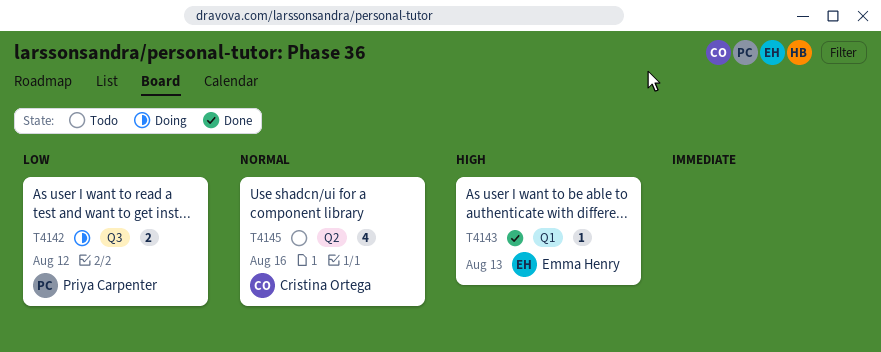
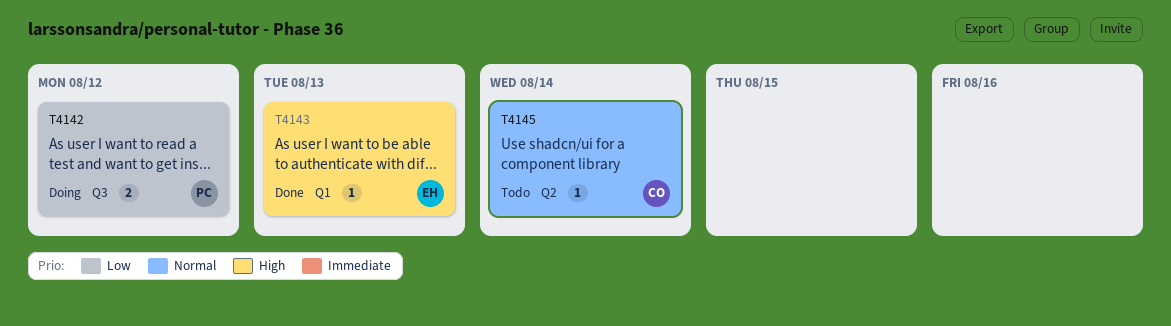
T4145, estimate: 4 -> 1
T4145, due: Aug 16 -> Aug 14

